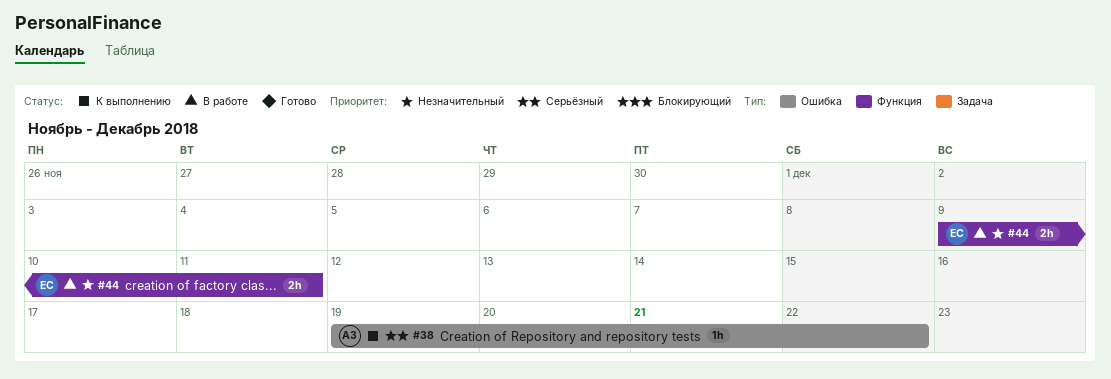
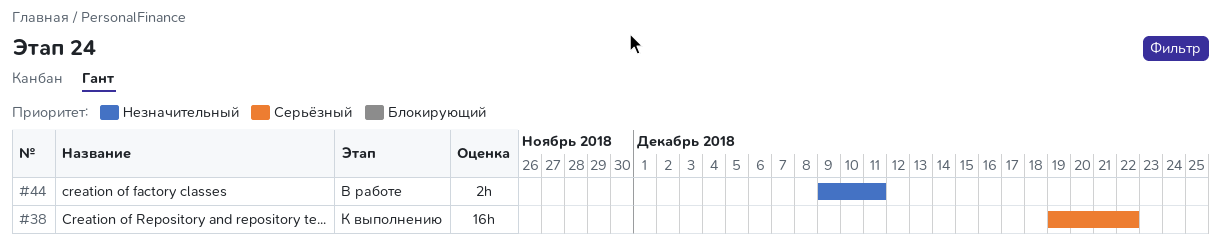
#38, estimate: 1h -> 16h

